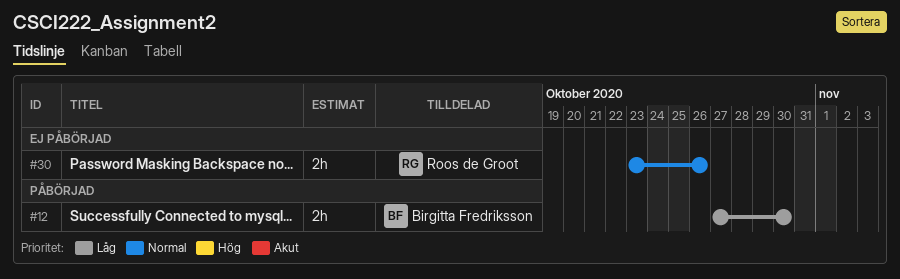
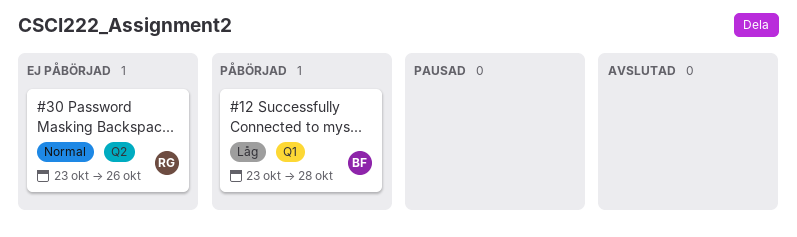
#12, start: Oct 27 -> Oct 23
#12, due: Oct 30 -> Oct 28

